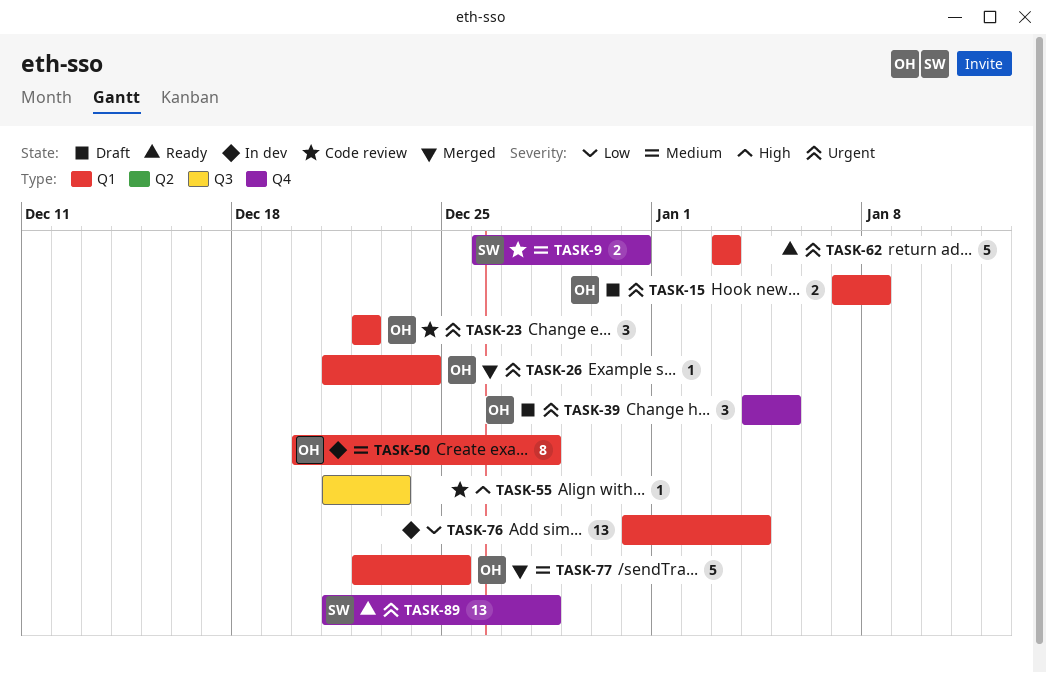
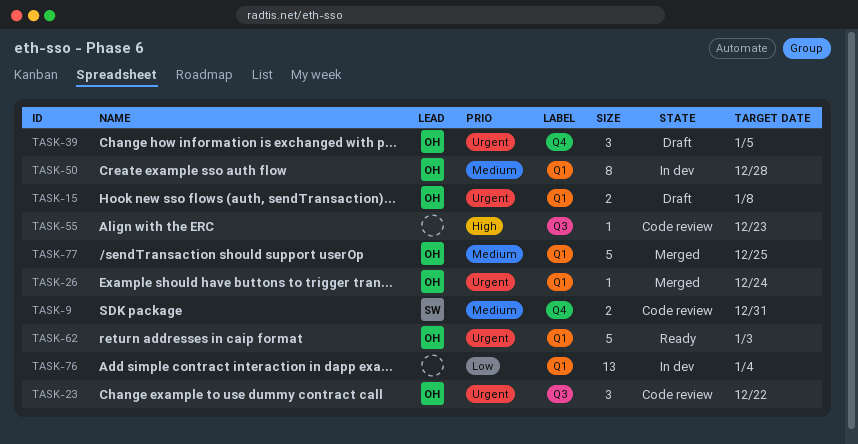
TASK-23, label: Q1 -> Q3
TASK-62, owner: none -> OH
TASK-89: present -> none

